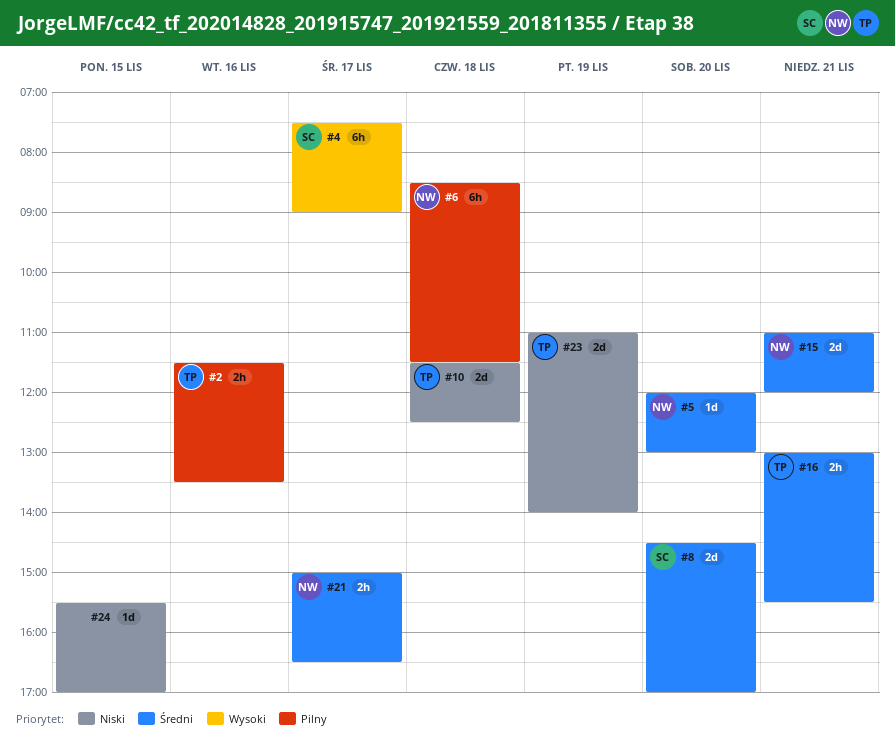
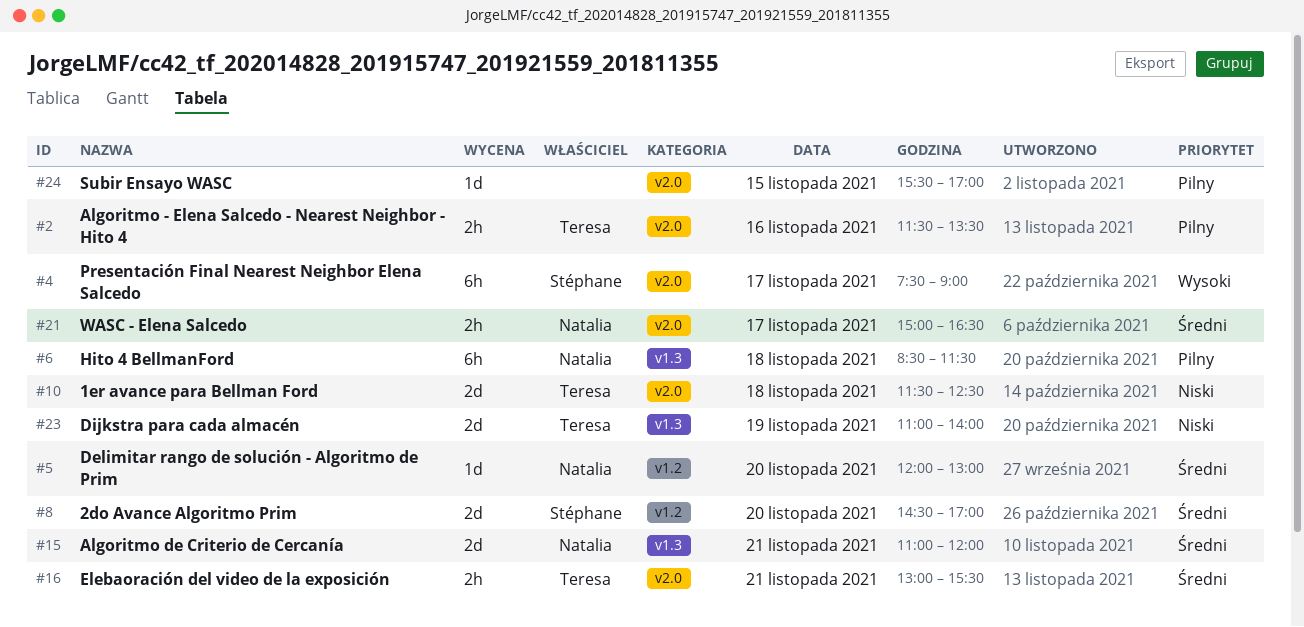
#24, priority: Niski -> Pilny

